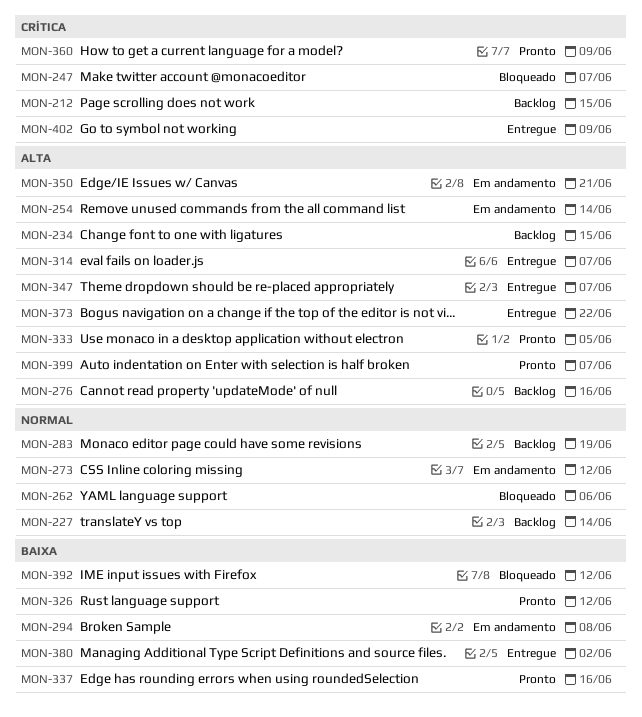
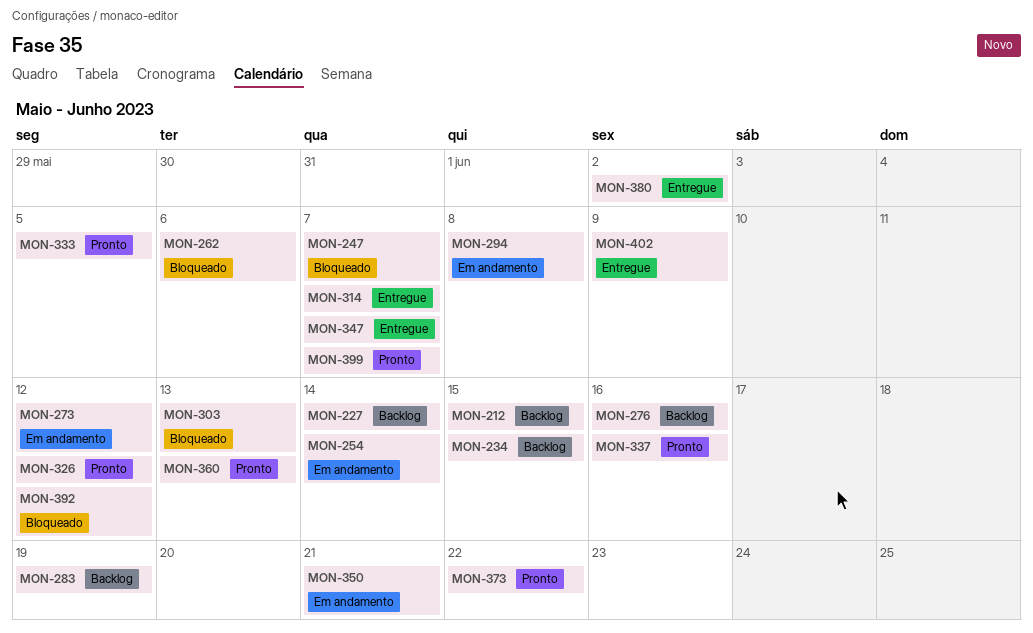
MON-303: none -> present
MON-360, due: Jun 9 -> Jun 13
MON-373, status: Entregue -> Pronto

